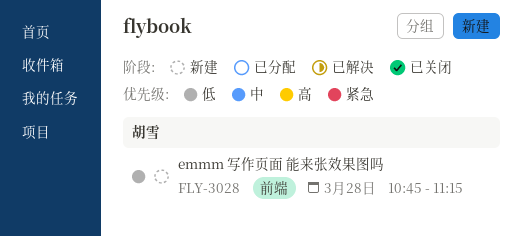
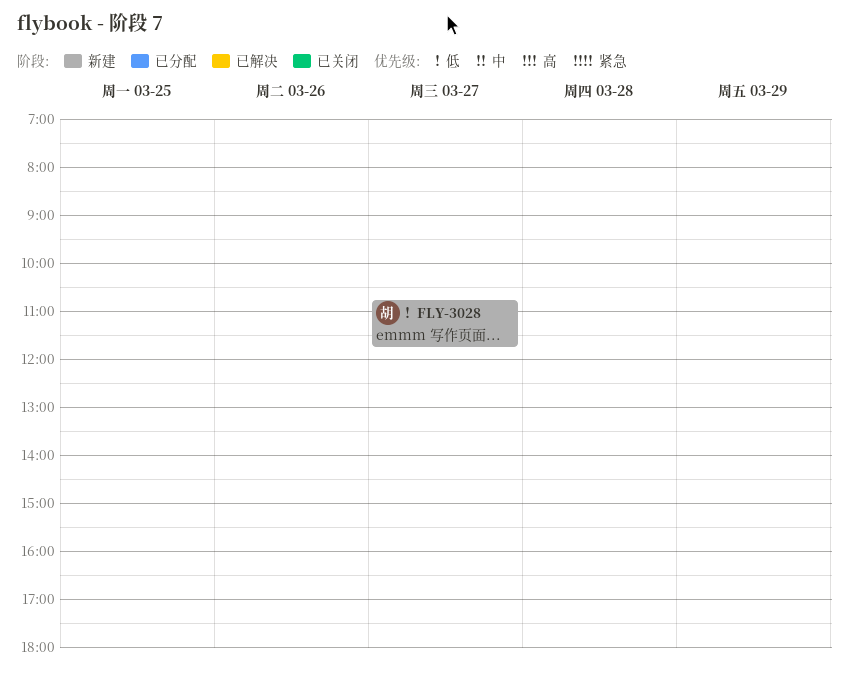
FLY-3028, day: Mar 28 -> Mar 27
FLY-3028, ends: 11:15 -> 11:45

